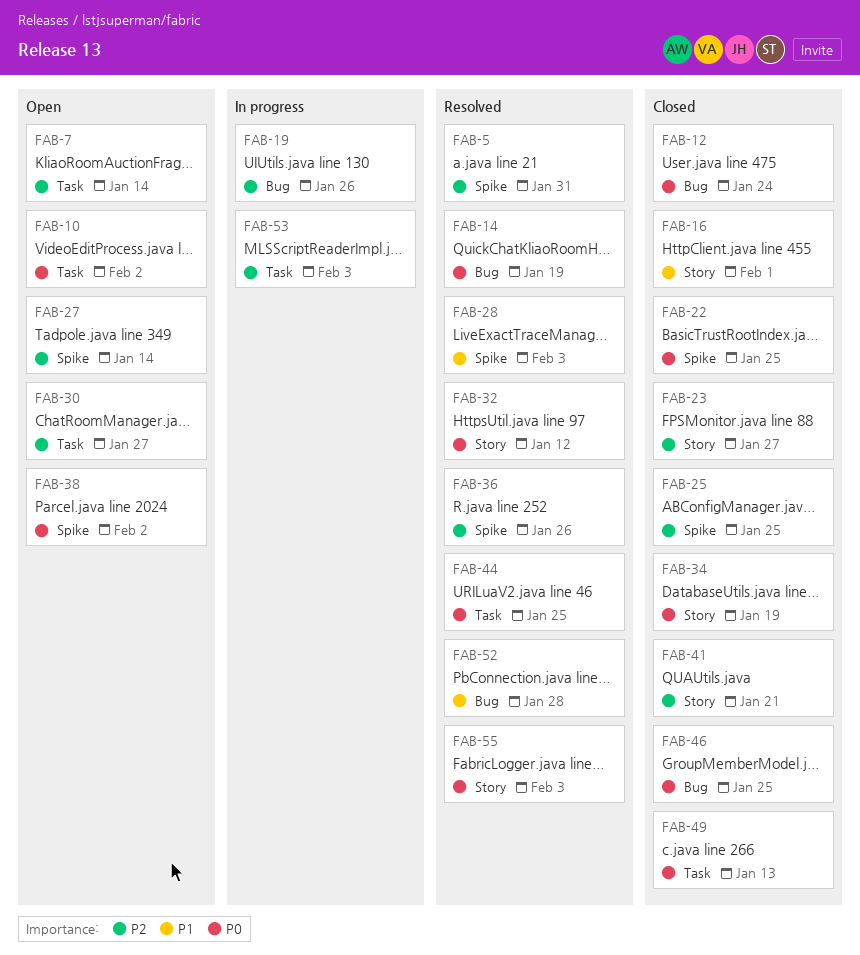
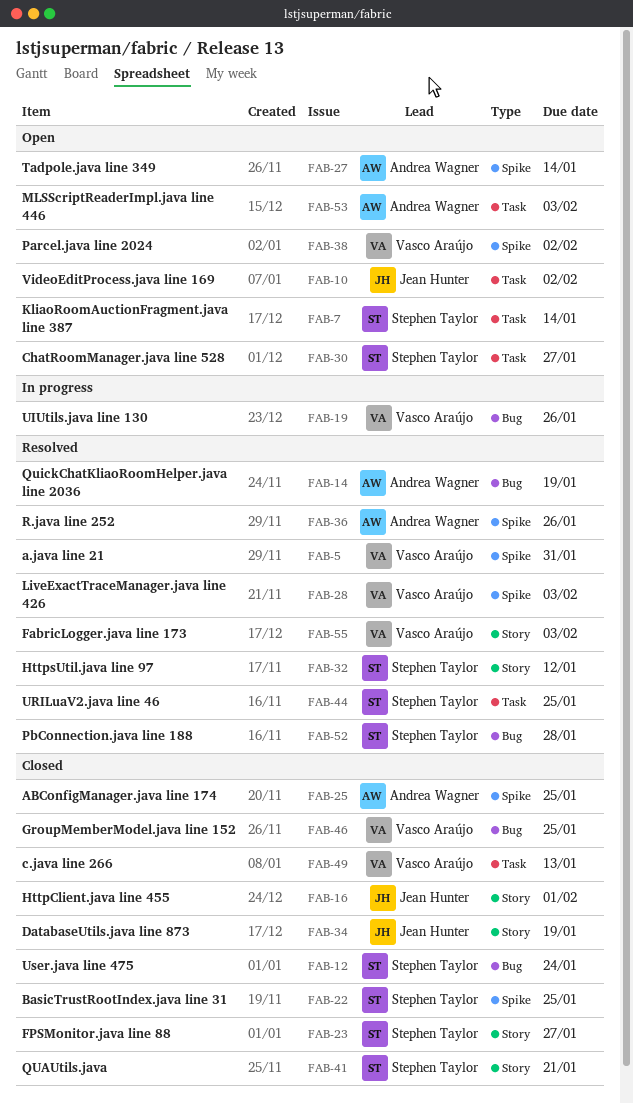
FAB-53, status: In progress -> Open

